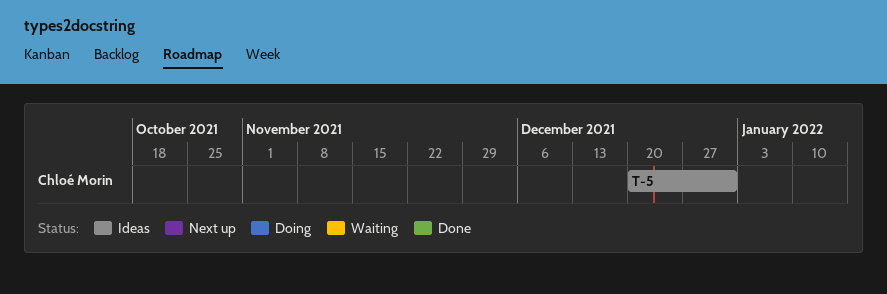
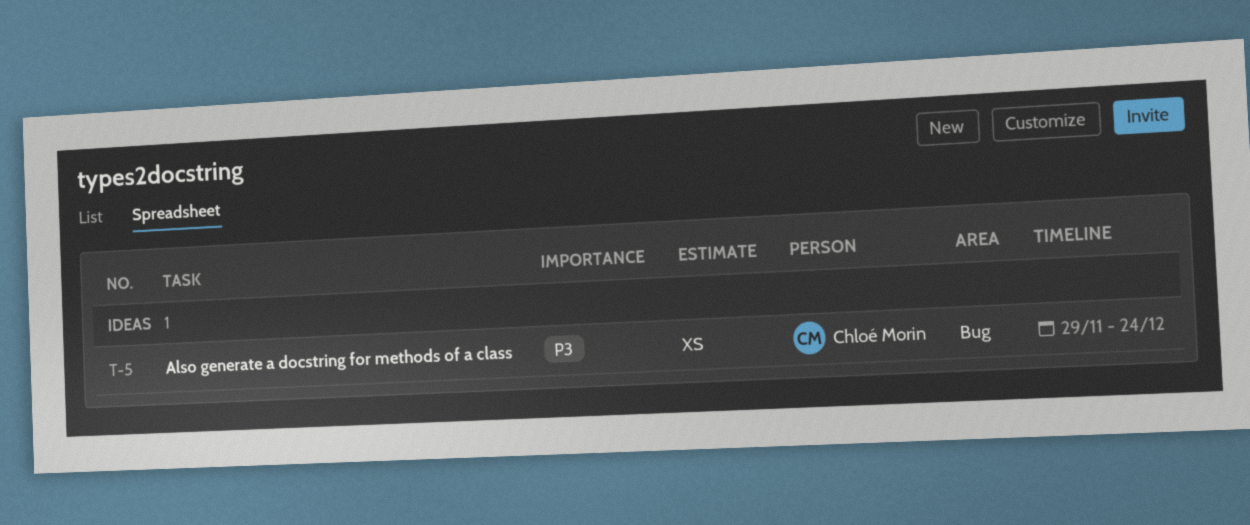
T-5, start: Dec 20 -> Nov 29
T-5, due: Dec 31 -> Dec 24

